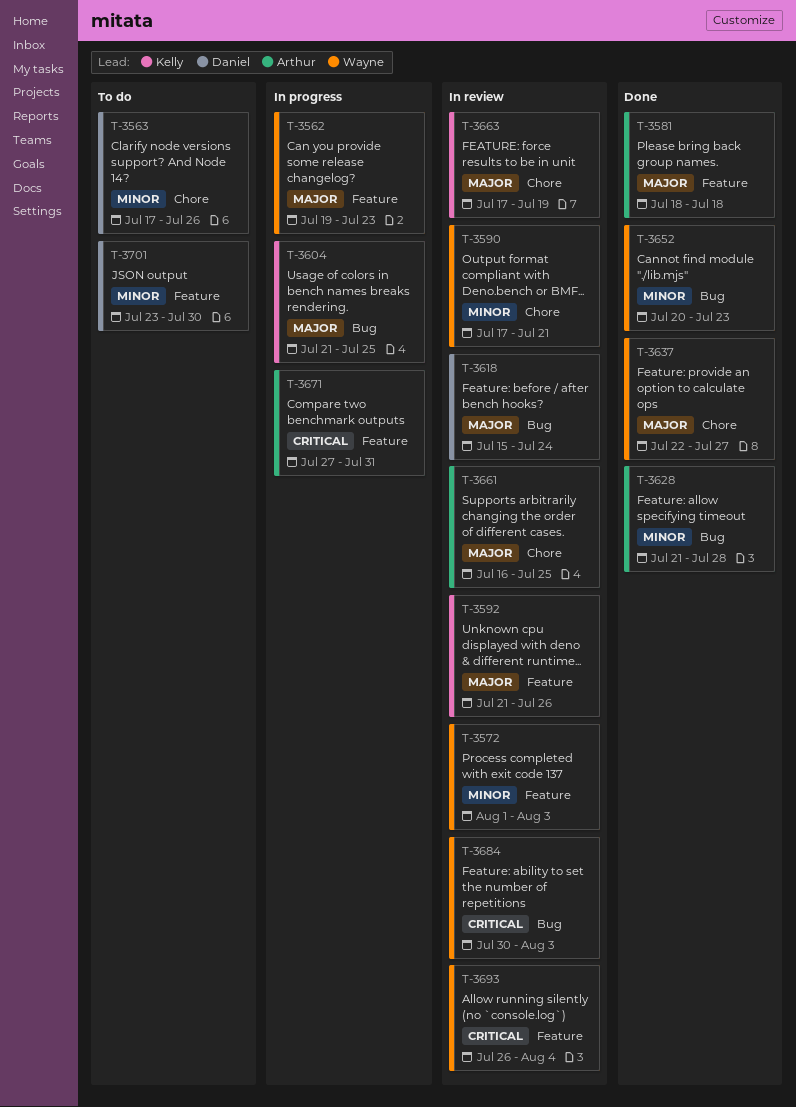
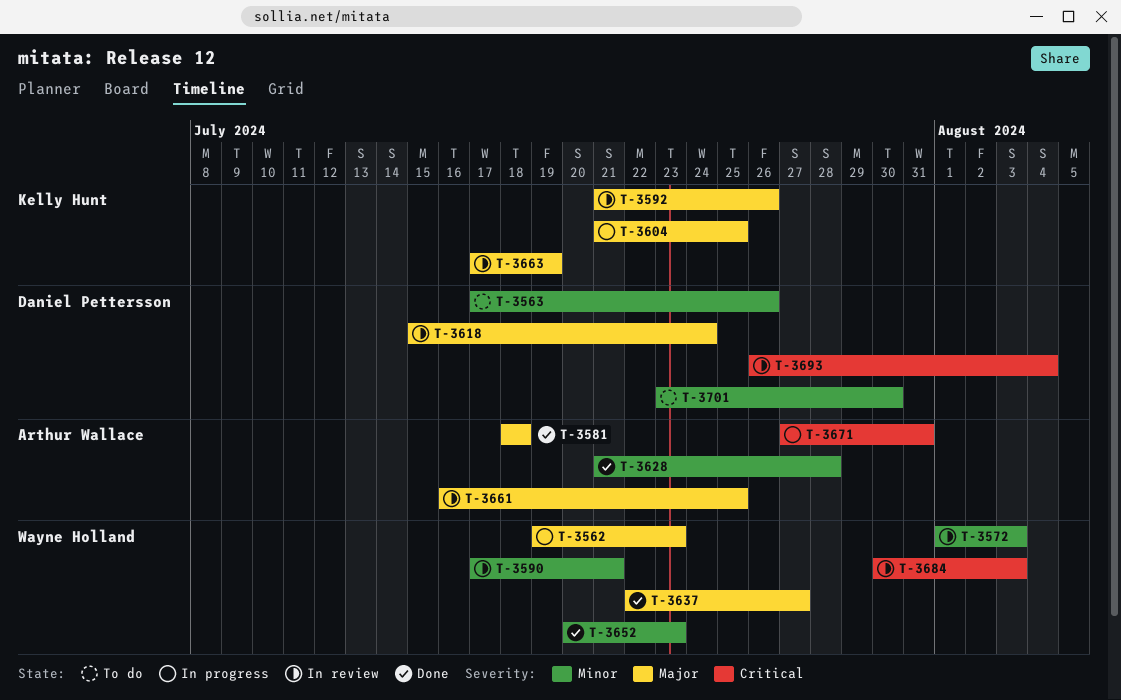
T-3693, owner: Wayne Holland -> Daniel Pettersson

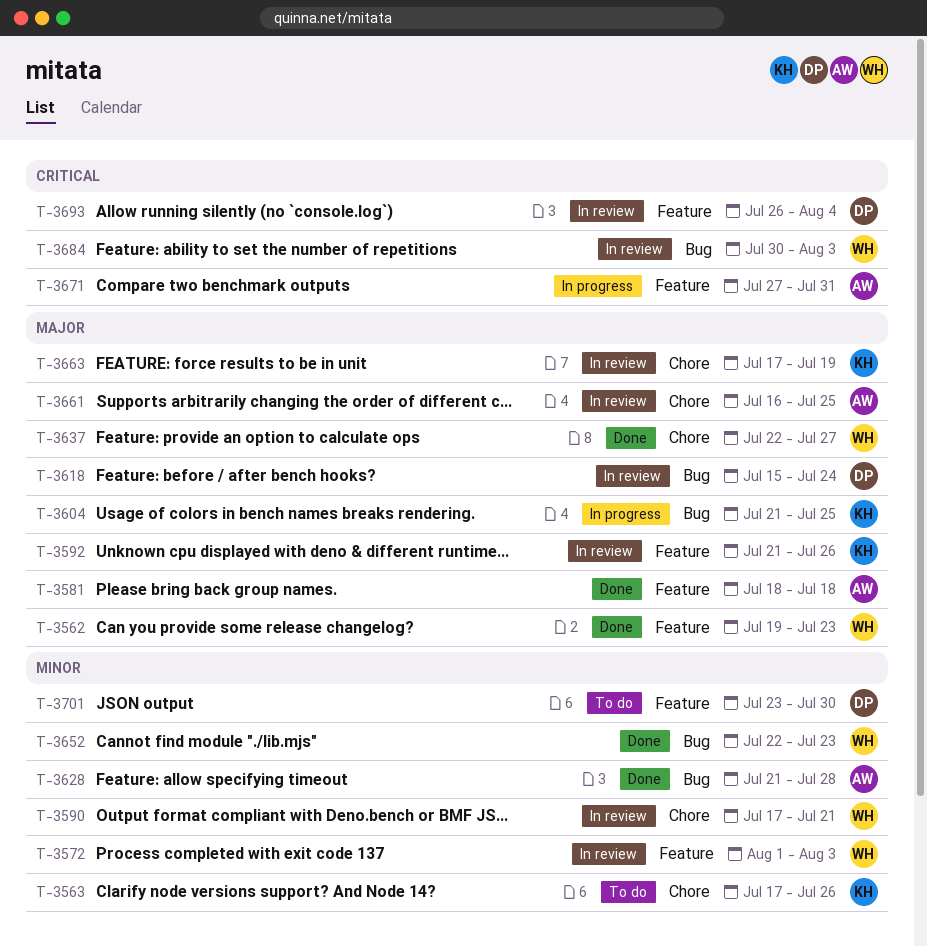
T-3562, status: In progress -> Done
T-3563, owner: Daniel Pettersson -> Kelly Hunt
T-3652, start: Jul 20 -> Jul 22

